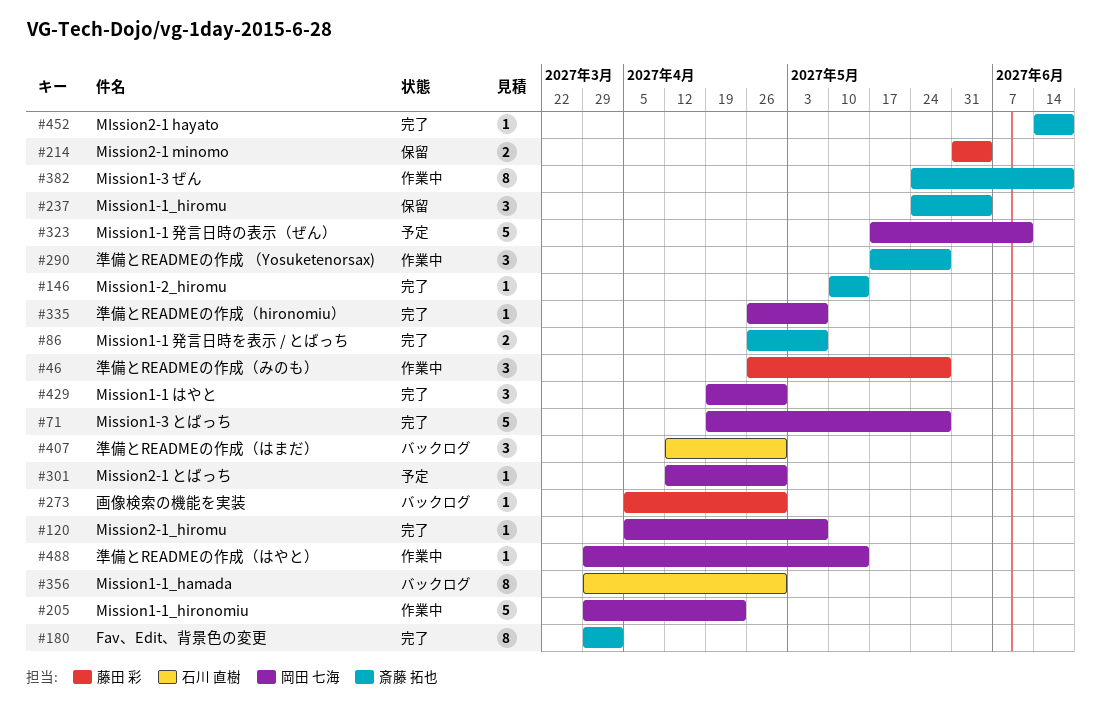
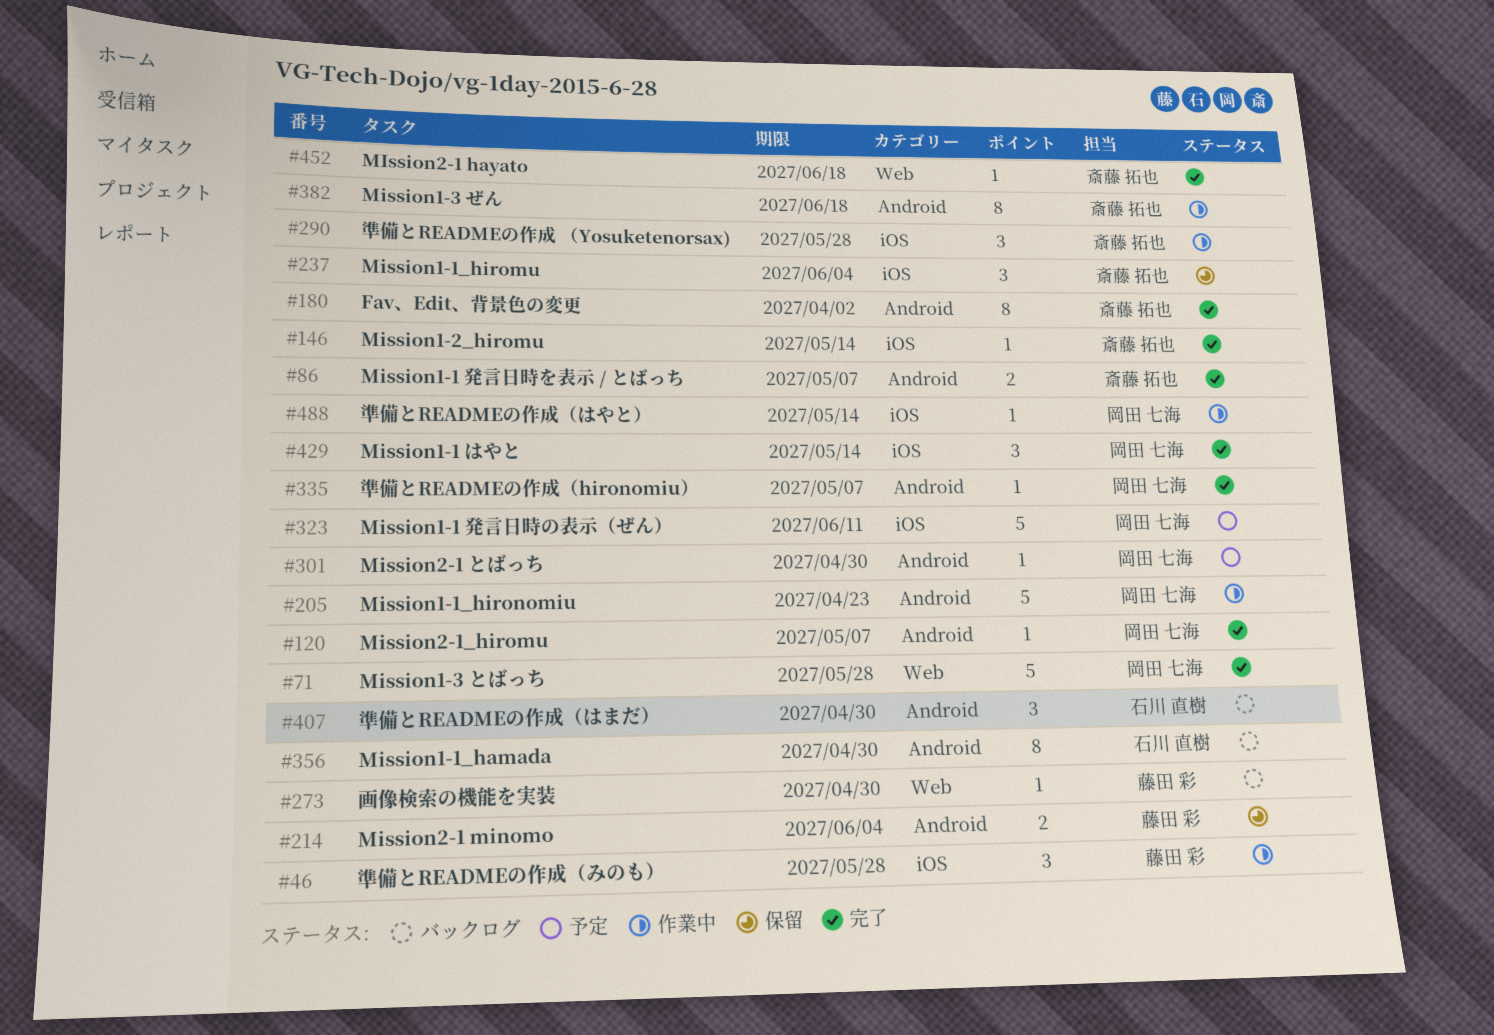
#429, due: Apr 30 -> May 14

